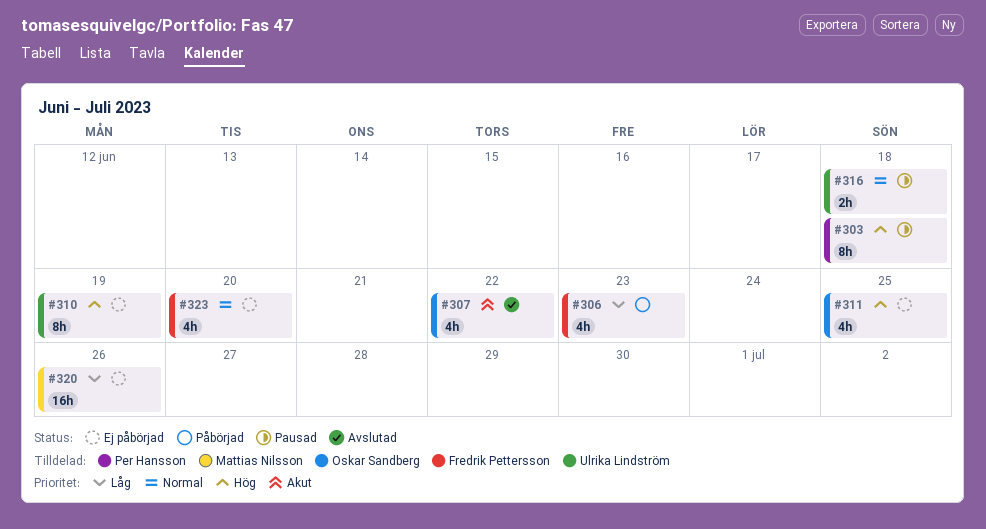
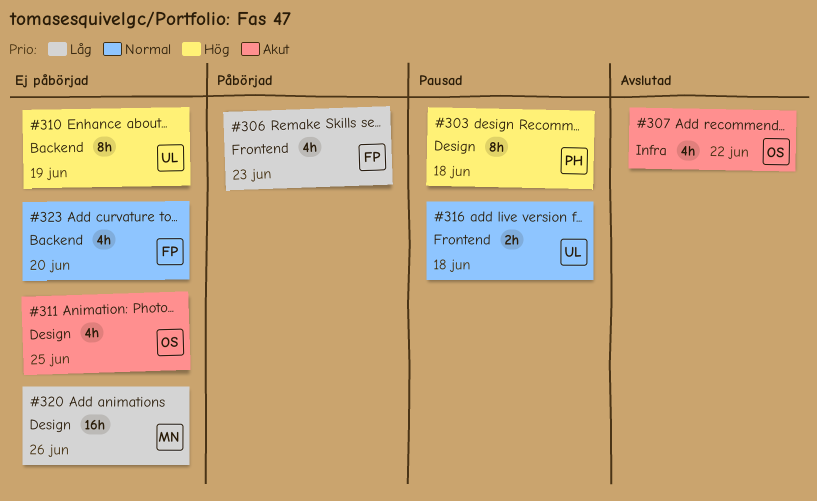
#311, priority: Hög -> Akut

